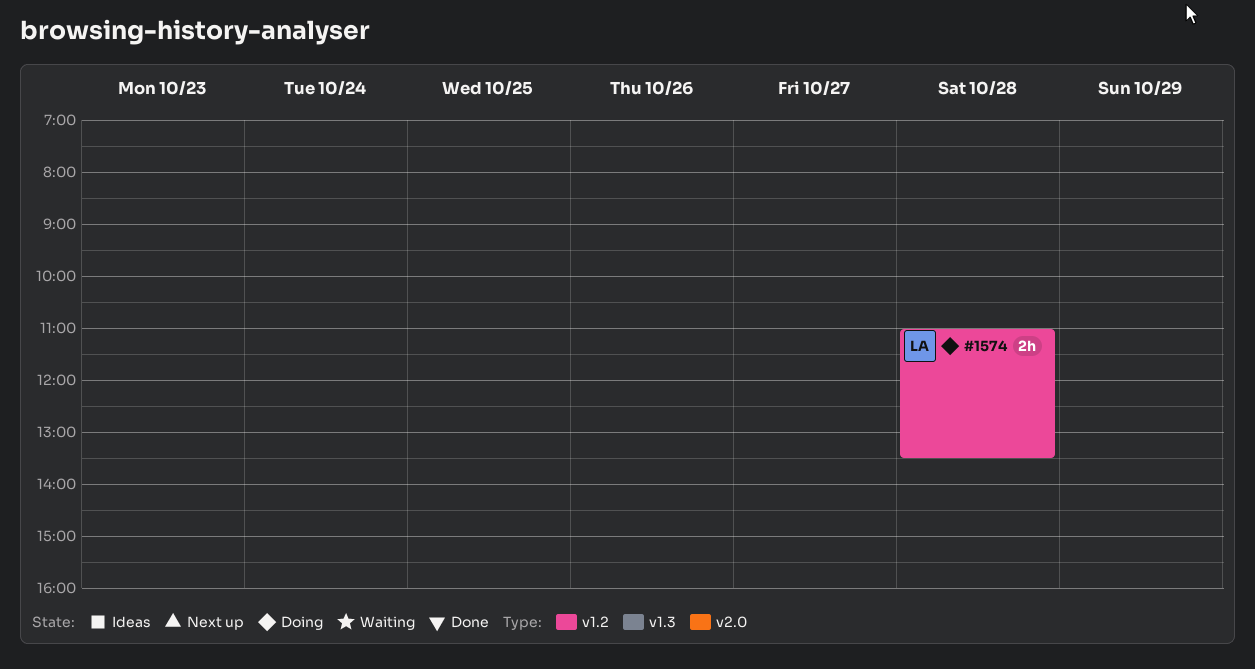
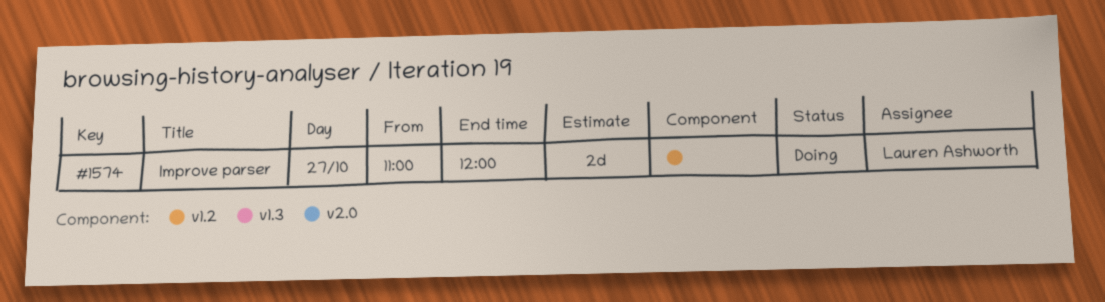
#1574, estimate: 2h -> 2d
#1574, day: Oct 28 -> Oct 27
#1574, ends: 13:30 -> 12:00

